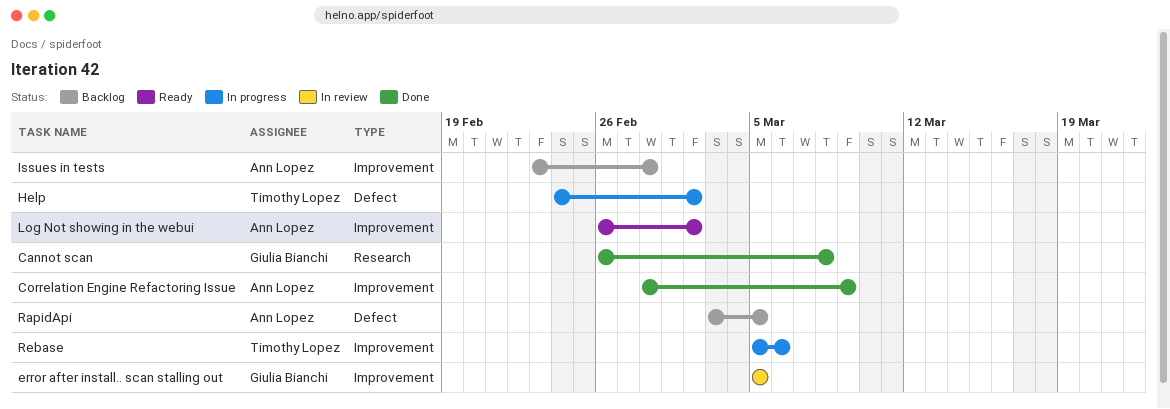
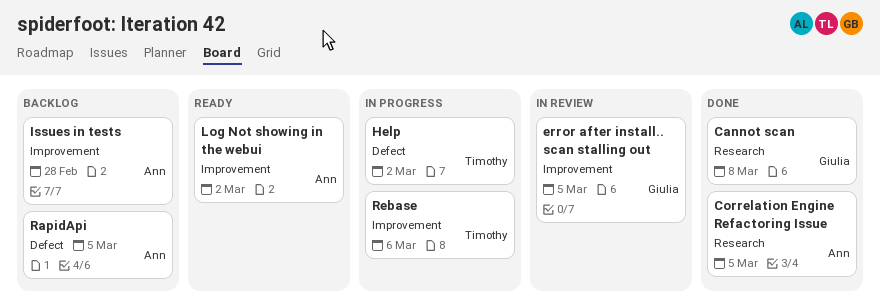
Correlation Engine Refactoring Issue, label: Improvement -> Research
Correlation Engine Refactoring Issue, due: Mar 9 -> Mar 5

